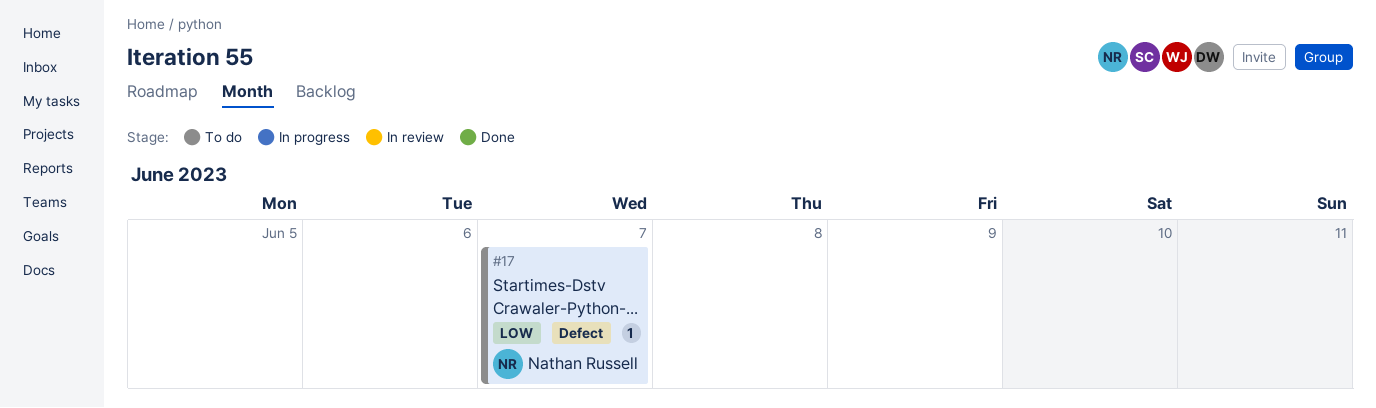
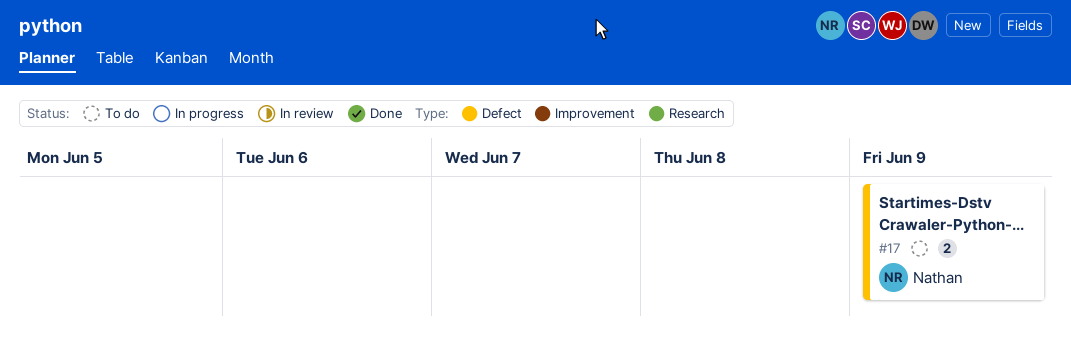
#17, estimate: 1 -> 2
#17, due: Jun 7 -> Jun 9

